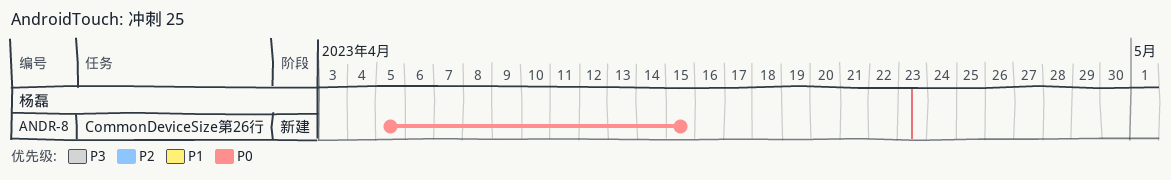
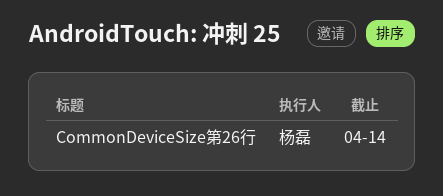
CommonDeviceSize第26行, due: Apr 15 -> Apr 14

